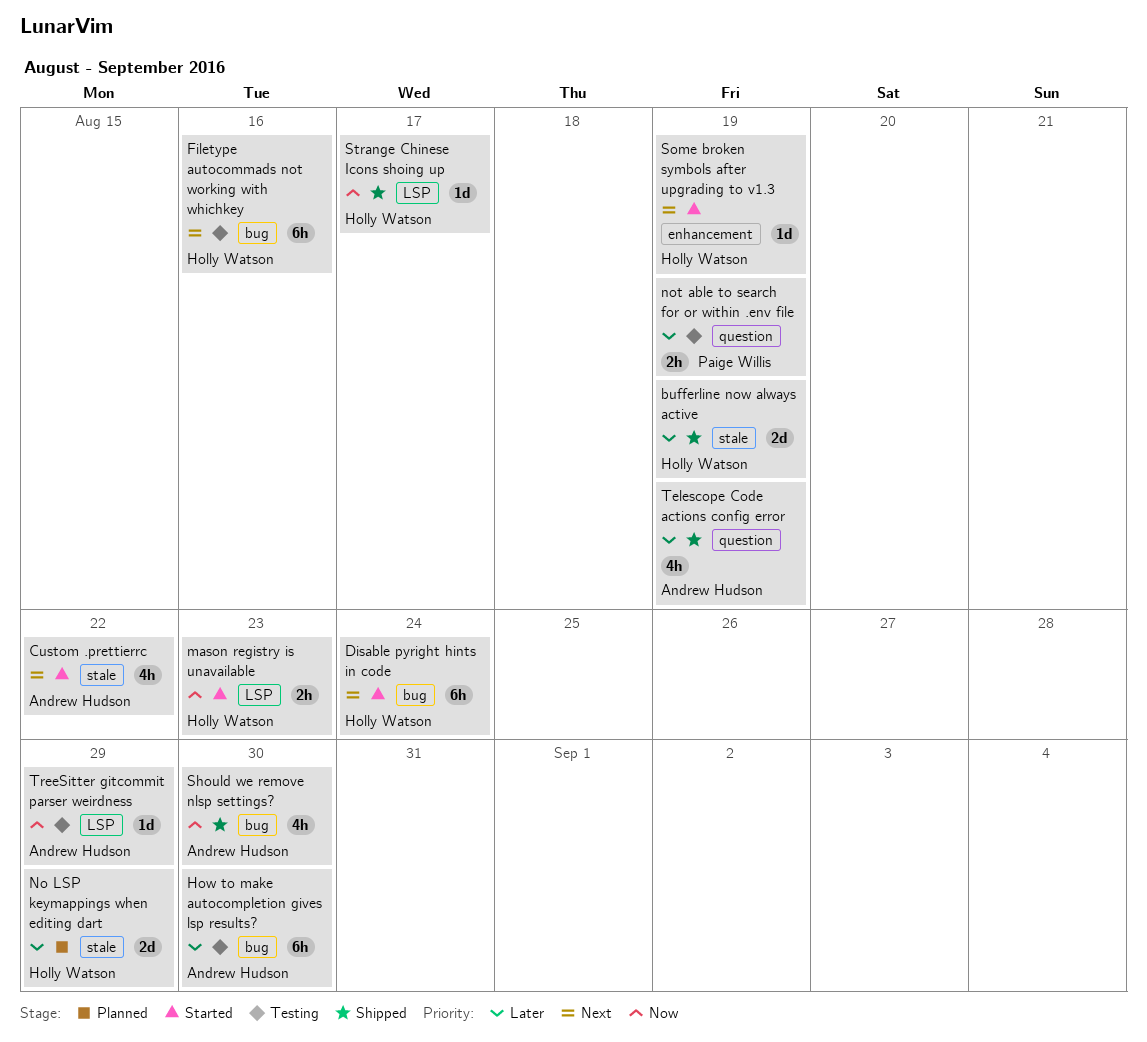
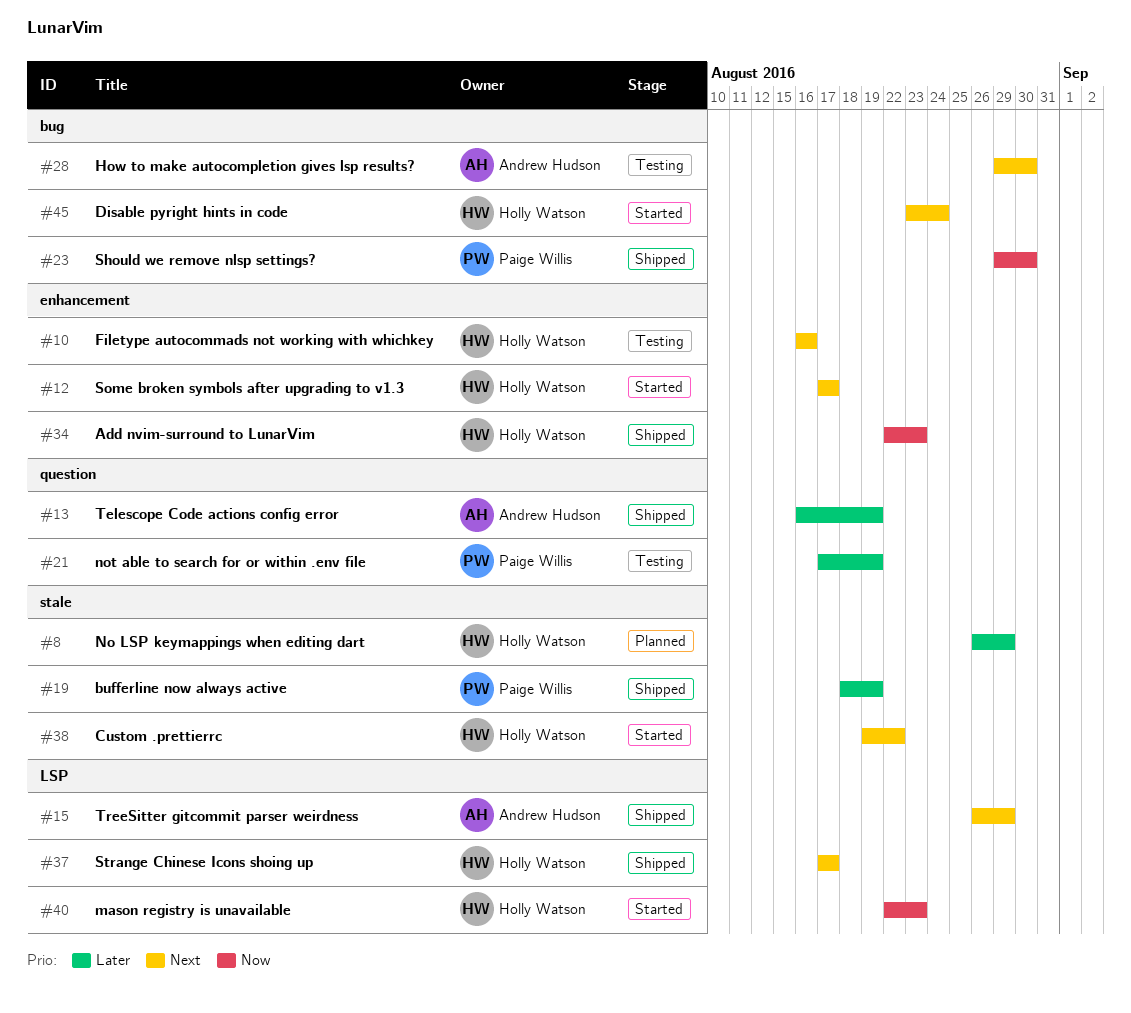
Add nvim-surround to LunarVim: none -> present
bufferline now always active, owner: Holly Watson -> Paige Willis
Custom .prettierrc, owner: Andrew Hudson -> Holly Watson
Filetype autocommads not working with whichkey, label: bug -> enhancement
How to make autocompletion gives lsp results?, priority: Later -> Next
Should we remove nlsp settings?, owner: Andrew Hudson -> Paige Willis
Some broken symbols after upgrading to v1.3, due: Aug 19 -> Aug 17
Strange Chinese Icons shoing up, priority: Now -> Next
TreeSitter gitcommit parser weirdness, status: Testing -> Shipped
TreeSitter gitcommit parser weirdness, priority: Now -> Next

